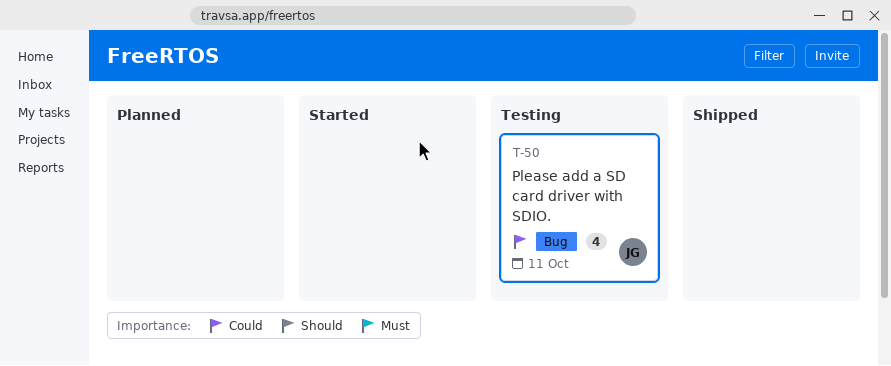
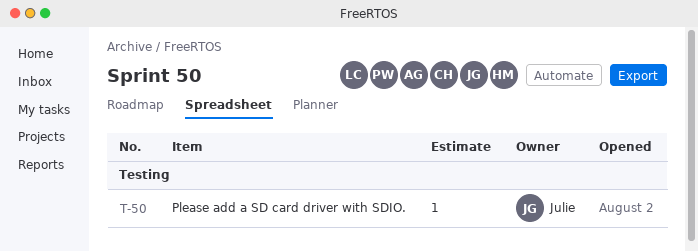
T-50, estimate: 4 -> 1

